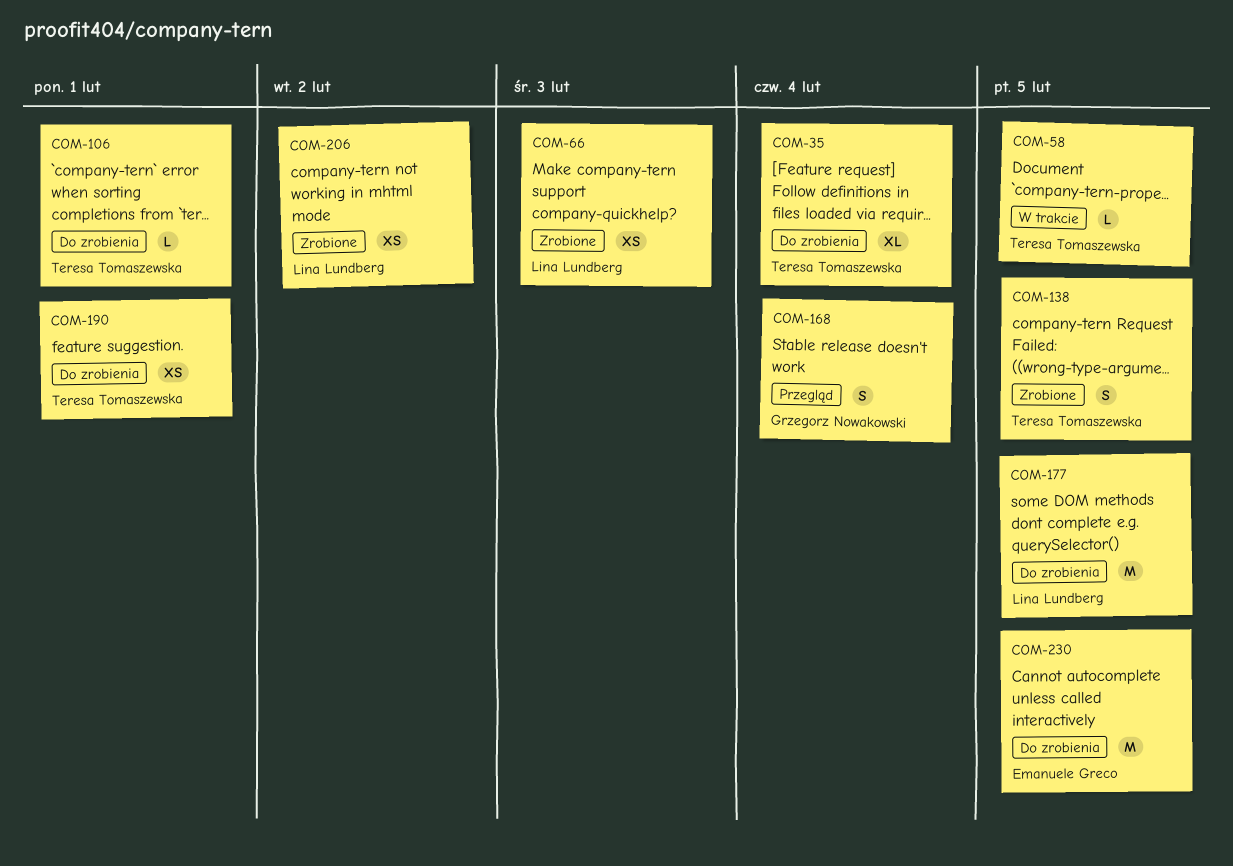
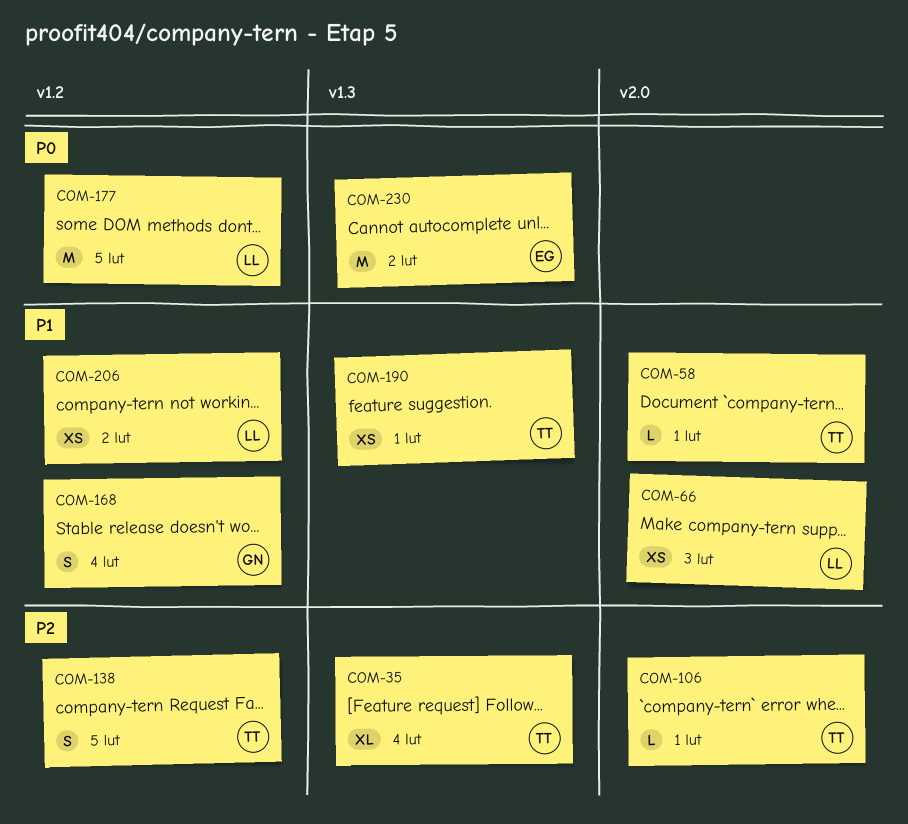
COM-58, due: Feb 5 -> Feb 1
COM-230, due: Feb 5 -> Feb 2

